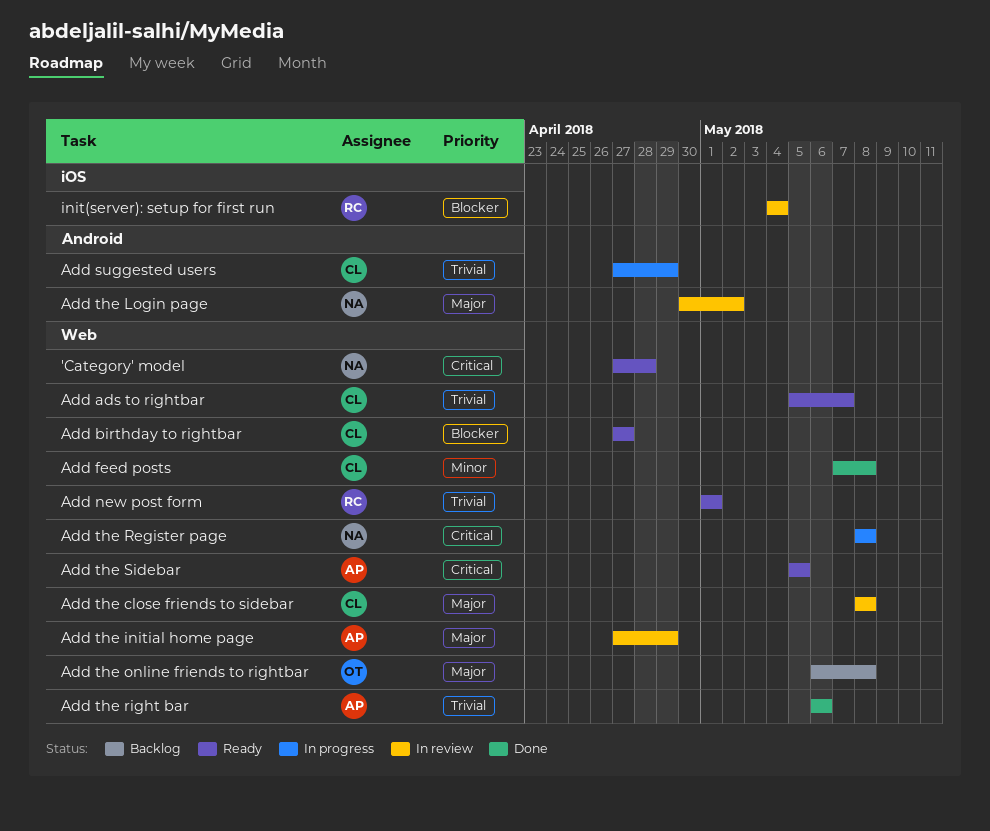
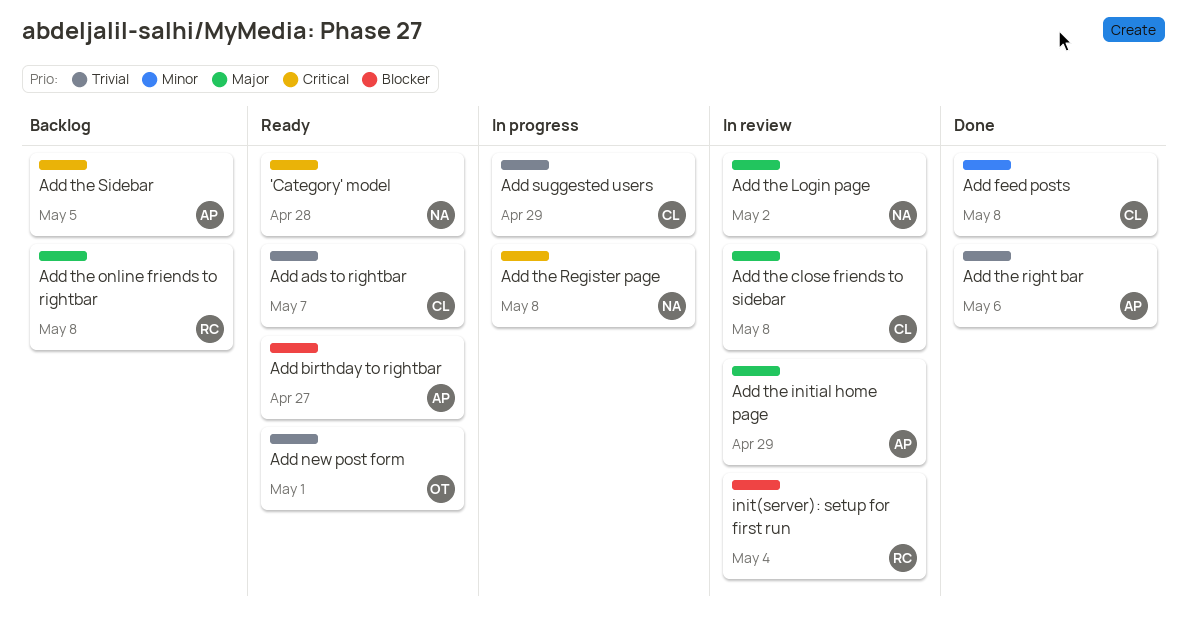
Add birthday to rightbar, owner: CL -> AP
Add new post form, owner: RC -> OT
Add the online friends to rightbar, owner: OT -> RC
Add the Sidebar, status: Ready -> Backlog

